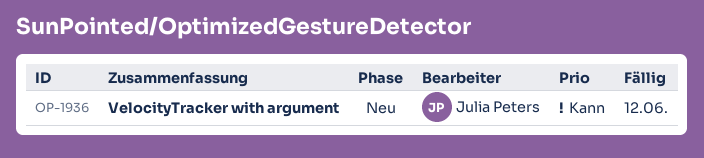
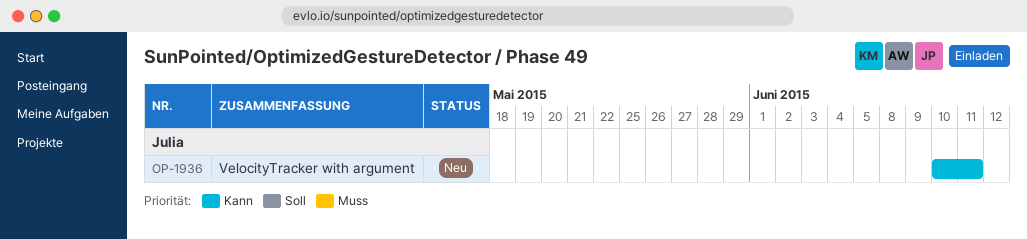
OP-1936, due: Jun 12 -> Jun 11

